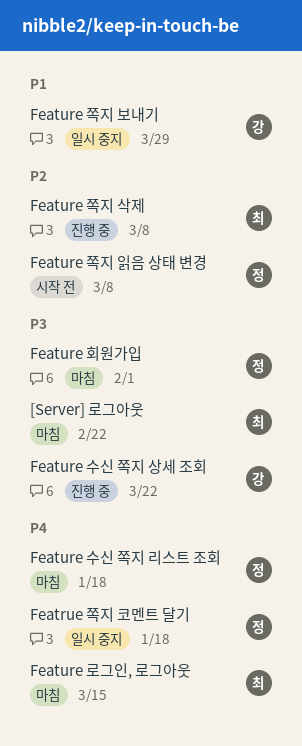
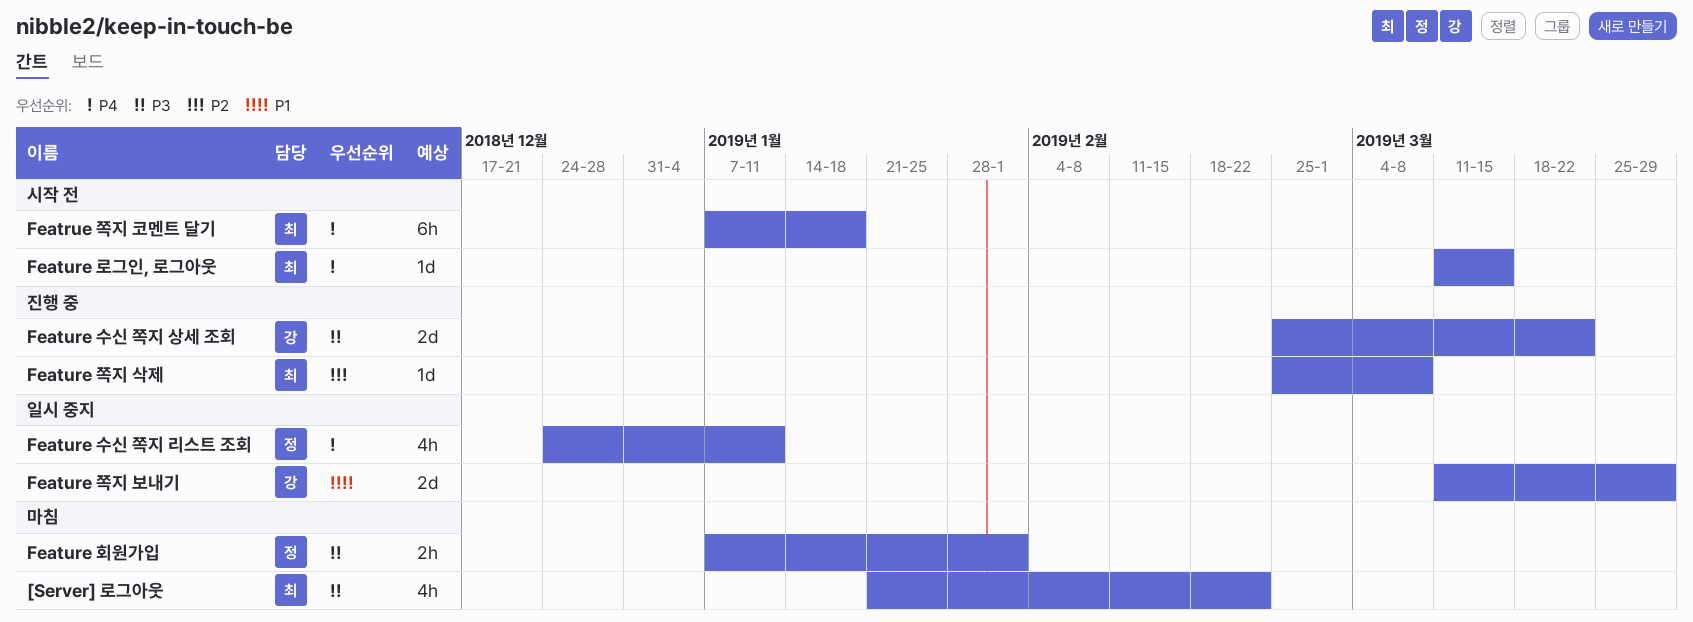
Featrue 쪽지 코멘트 달기, status: 일시 중지 -> 시작 전
Featrue 쪽지 코멘트 달기, owner: 정 -> 최
Feature 로그인, 로그아웃, status: 마침 -> 시작 전
Feature 수신 쪽지 리스트 조회, status: 마침 -> 일시 중지
Feature 수신 쪽지 리스트 조회, due: Jan 18 -> Jan 11
Feature 쪽지 읽음 상태 변경: present -> none

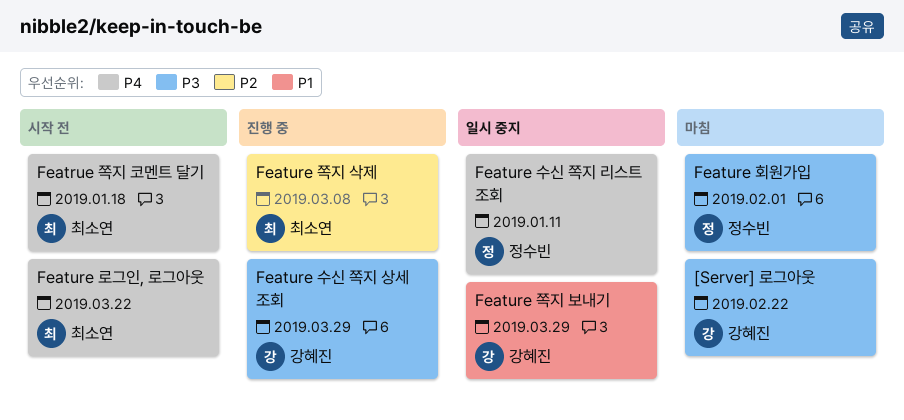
[Server] 로그아웃, owner: 최소연 -> 강혜진
Feature 로그인, 로그아웃, due: Mar 15 -> Mar 22
Feature 수신 쪽지 상세 조회, due: Mar 22 -> Mar 29

